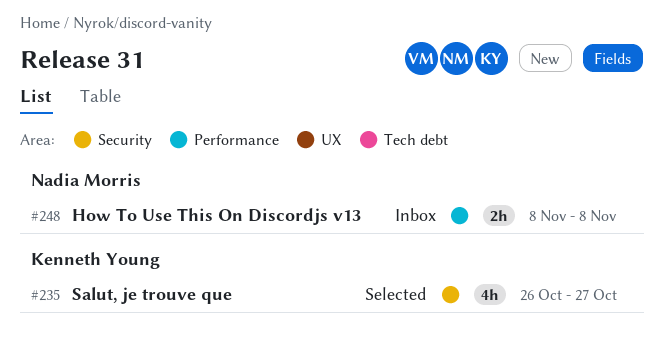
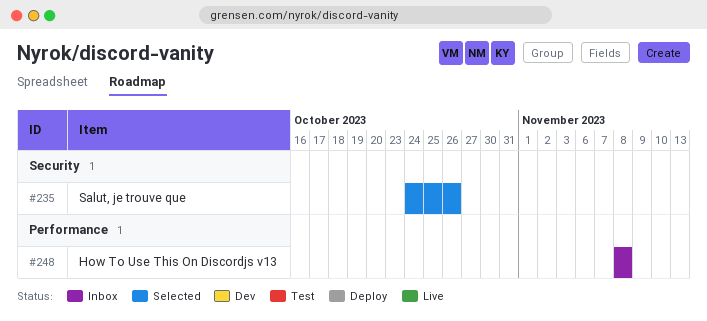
#235, start: Oct 26 -> Oct 24
#235, due: Oct 27 -> Oct 26

